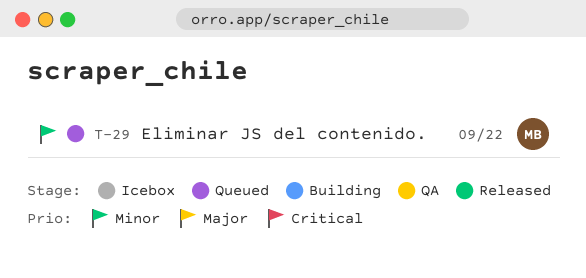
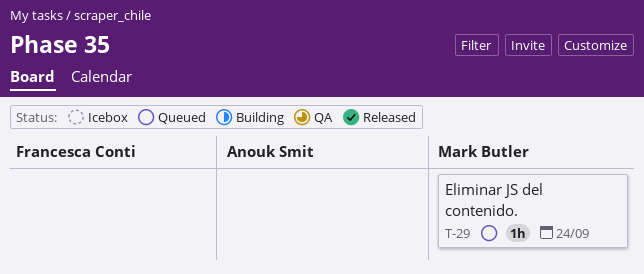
T-29, due: Sep 22 -> Sep 24

